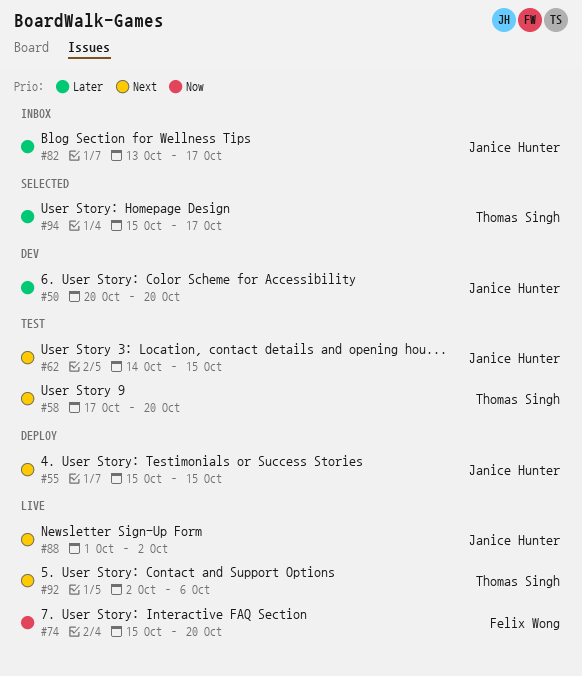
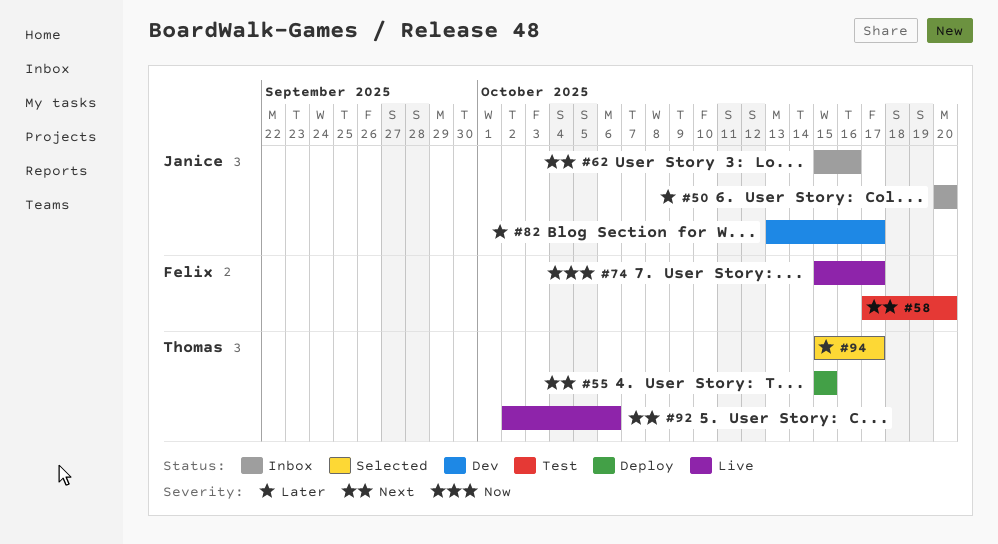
#50, status: Dev -> Inbox
#55, owner: Janice Hunter -> Thomas Singh
#58, owner: Thomas Singh -> Felix Wong
#62, status: Test -> Inbox
#62, start: Oct 14 -> Oct 15
#62, due: Oct 15 -> Oct 16
#74, due: Oct 20 -> Oct 17
#82, status: Inbox -> Dev
#88: present -> none

